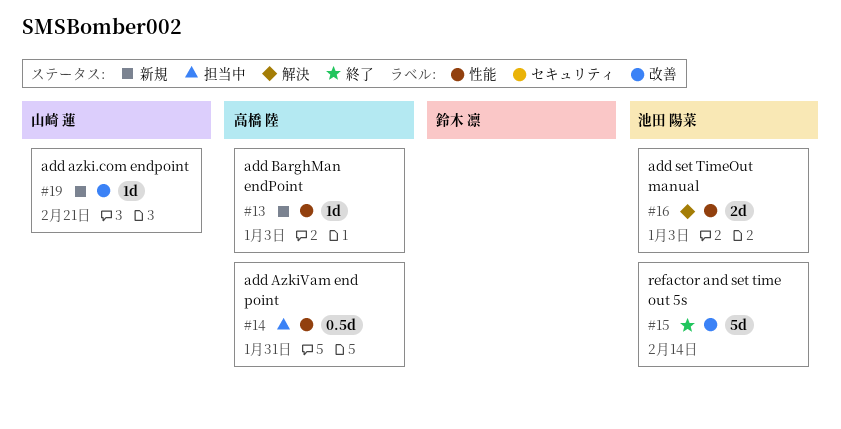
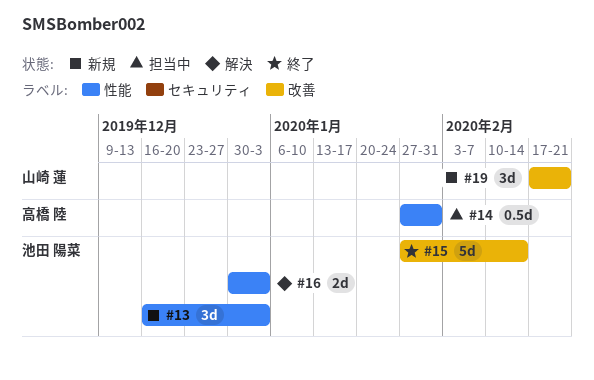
#13, owner: 高橋 陸 -> 池田 陽菜
#13, estimate: 1d -> 3d
#19, estimate: 1d -> 3d

